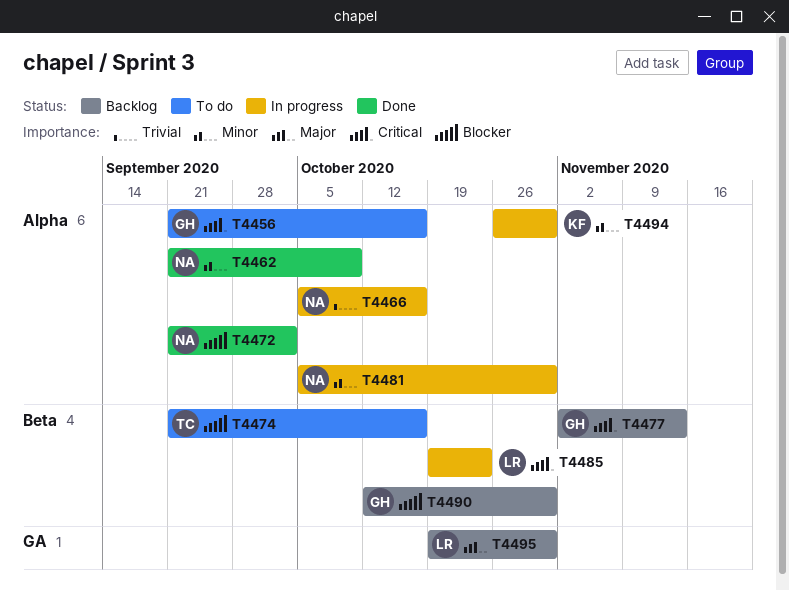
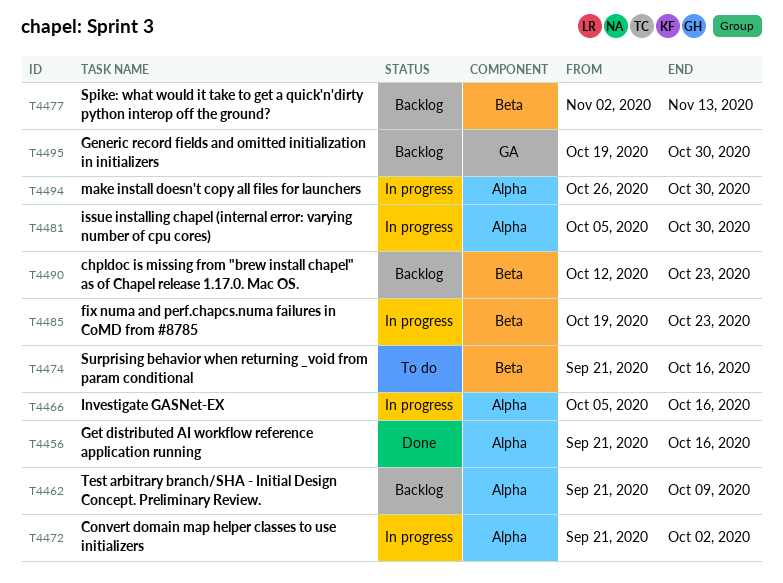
T4456, status: To do -> Done
T4462, status: Done -> Backlog
T4472, status: Done -> In progress
T4490, due: Oct 30 -> Oct 23

